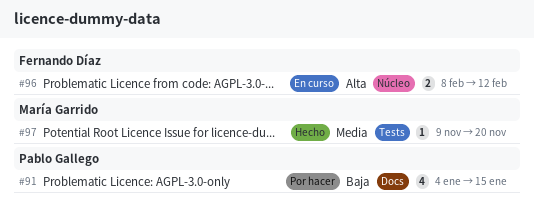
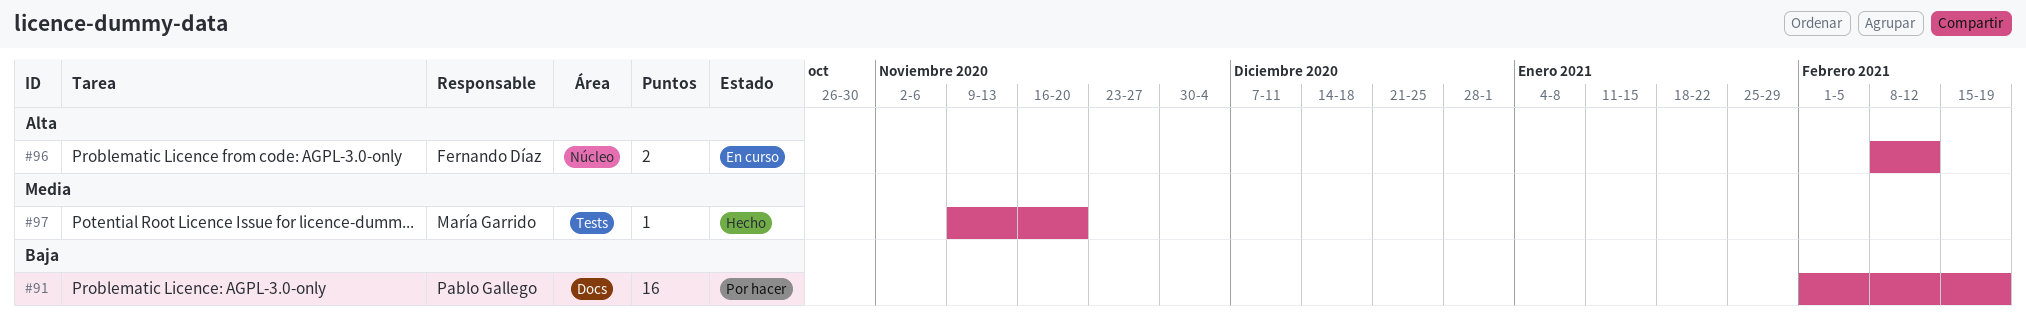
#91, estimate: 4 -> 16
#91, start: Jan 4 -> Feb 1
#91, due: Jan 15 -> Feb 19

